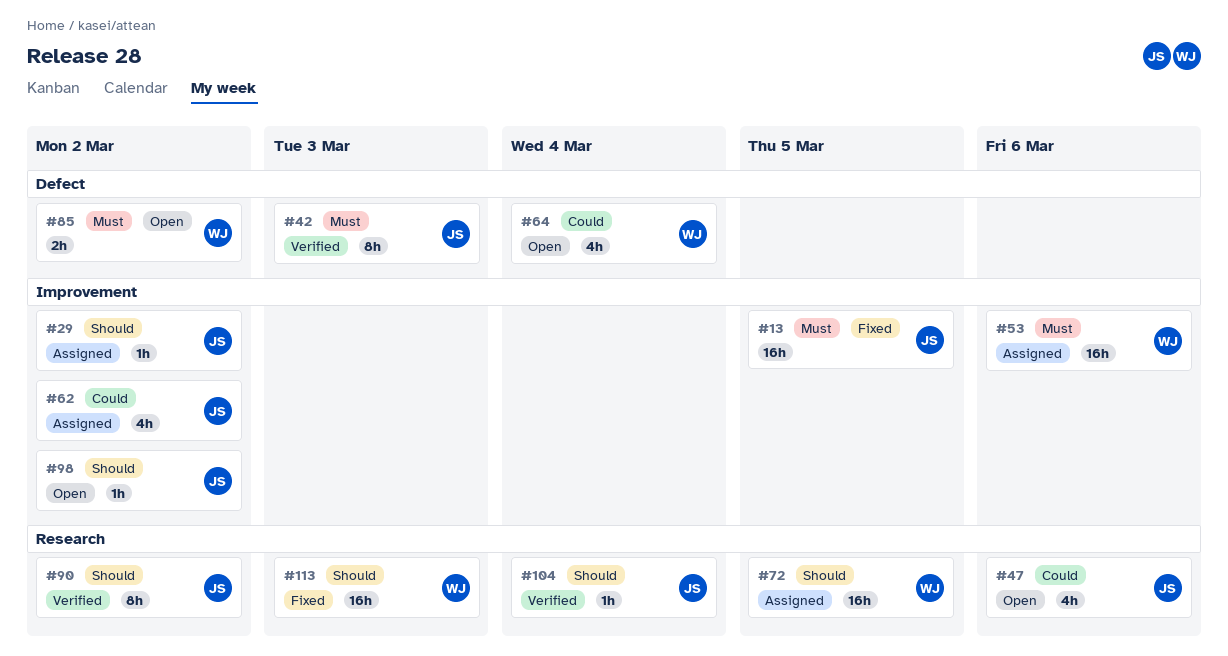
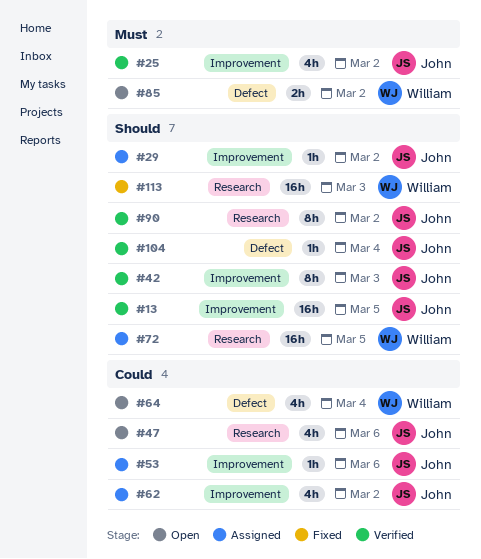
#13, status: Fixed -> Verified
#13, priority: Must -> Should
#25: none -> present
#42, priority: Must -> Should
#42, label: Defect -> Improvement
#53, owner: William -> John
#53, priority: Must -> Could
#53, estimate: 16h -> 1h
#98: present -> none
#104, label: Research -> Defect

